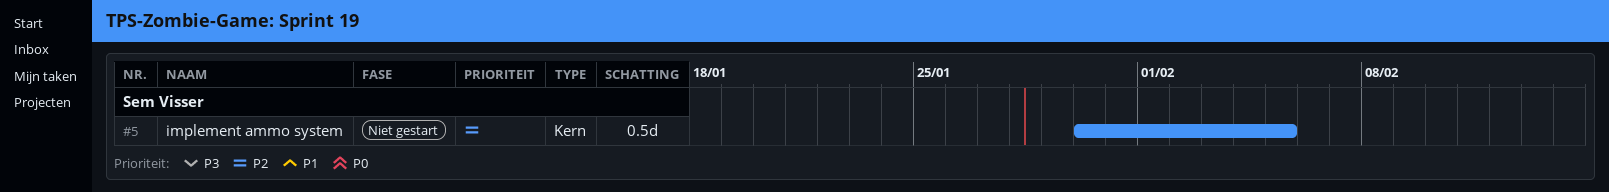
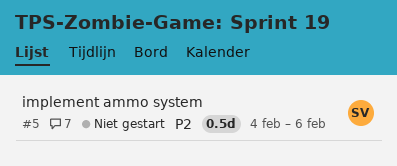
#5, start: Jan 30 -> Feb 4
#5, due: Feb 5 -> Feb 6

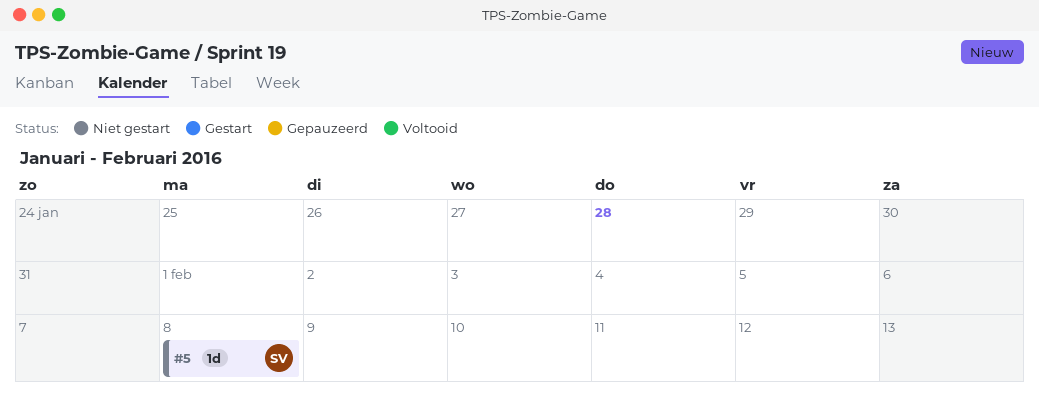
#5, estimate: 0.5d -> 1d
#5, due: Feb 6 -> Feb 8

